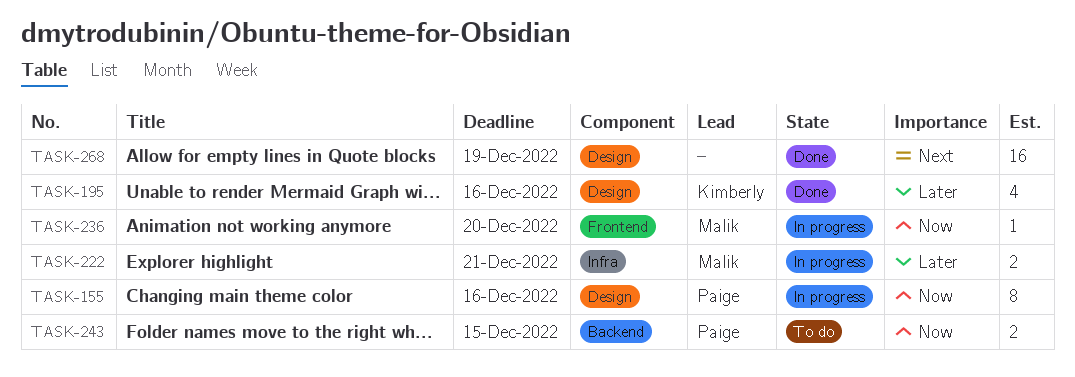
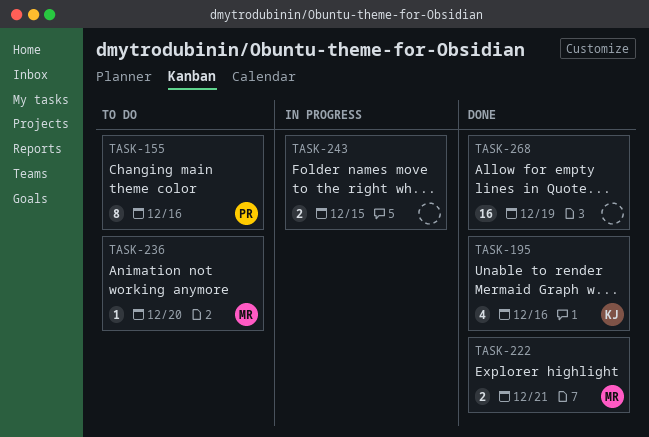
TASK-155, status: In progress -> To do
TASK-222, status: In progress -> Done
TASK-236, status: In progress -> To do
TASK-243, status: To do -> In progress
TASK-243, owner: Paige -> none

